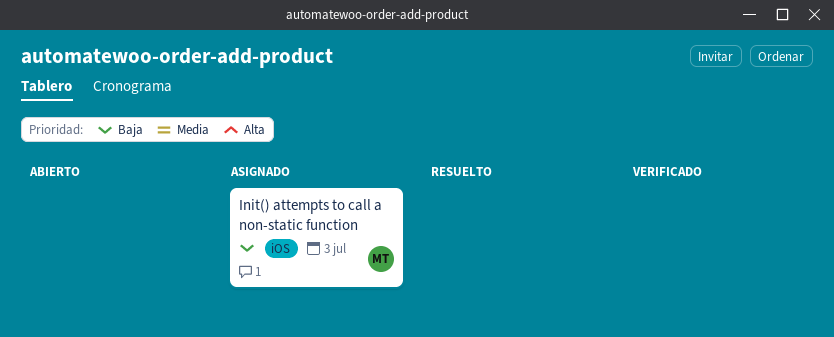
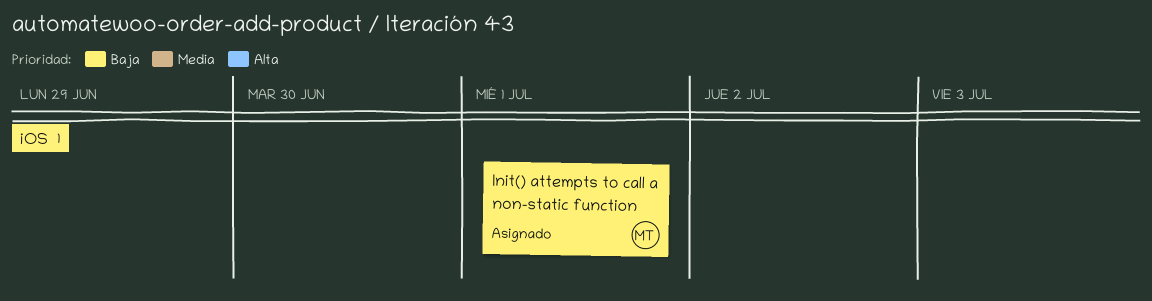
Init() attempts to call a non-static function, due: Jul 3 -> Jul 1

